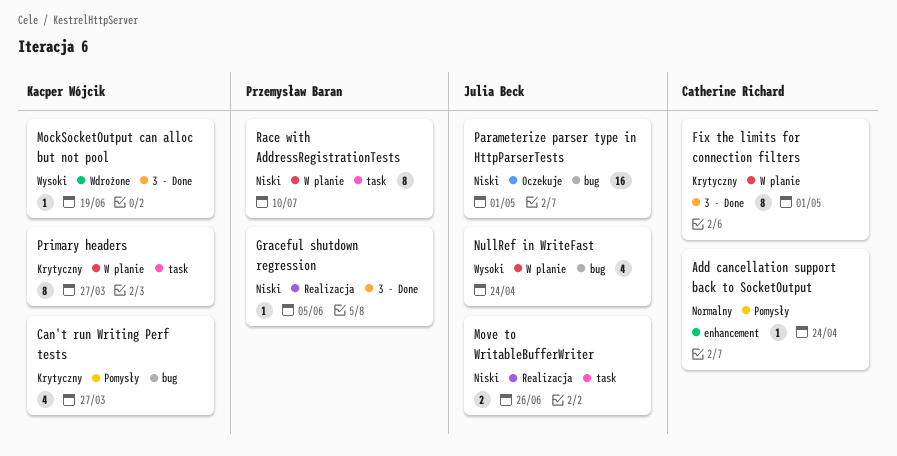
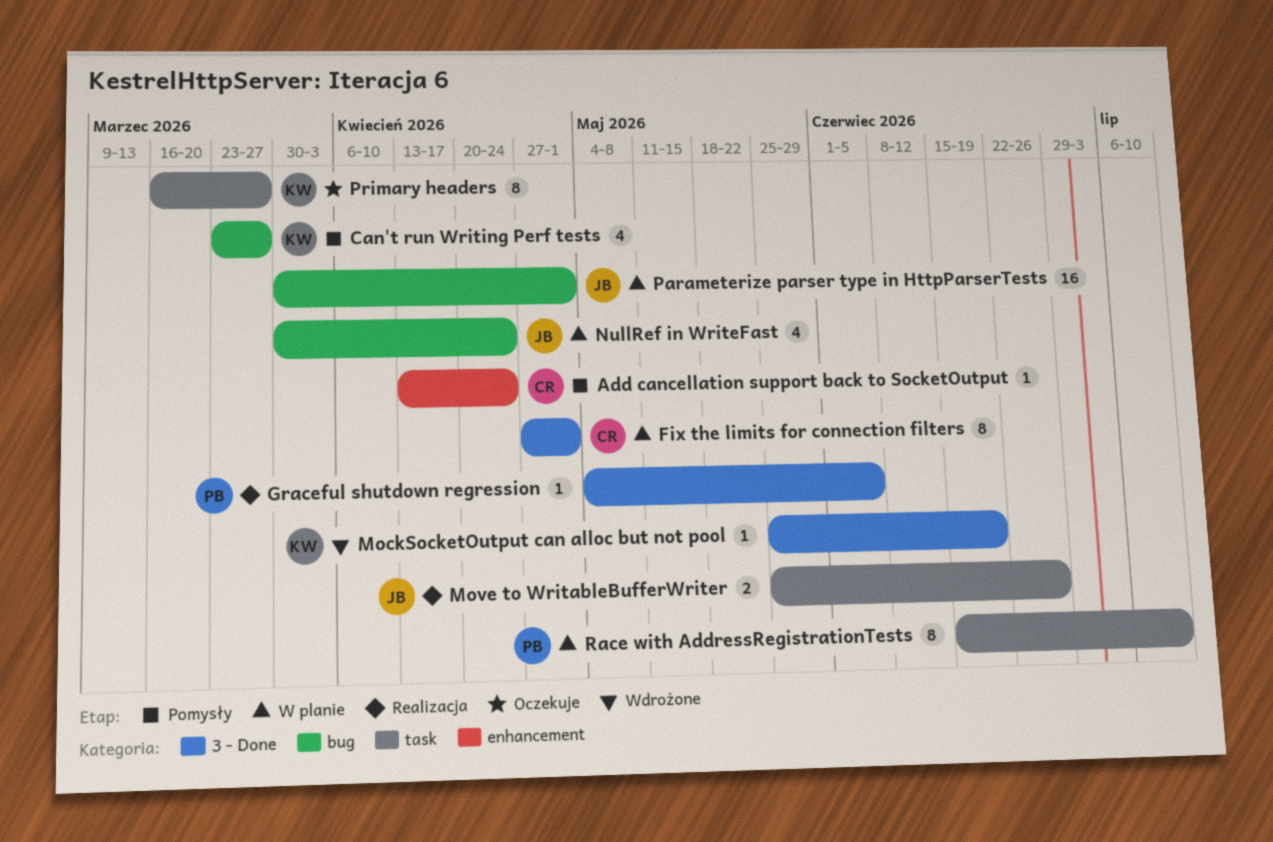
Parameterize parser type in HttpParserTests, status: Oczekuje -> W planie
Primary headers, status: W planie -> Oczekuje

